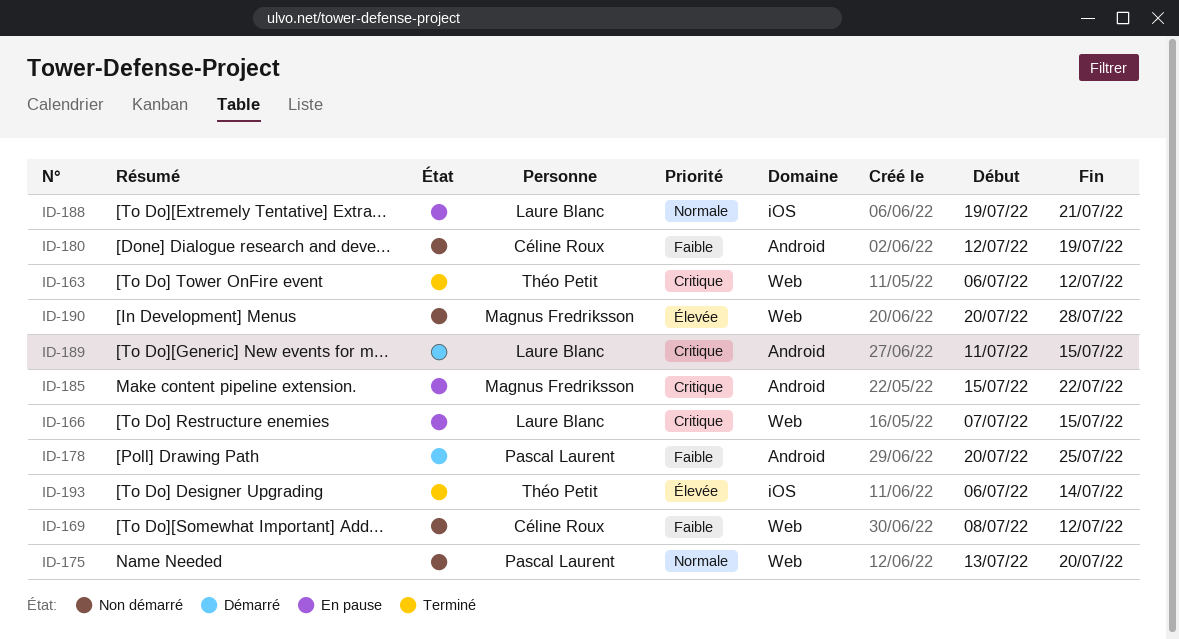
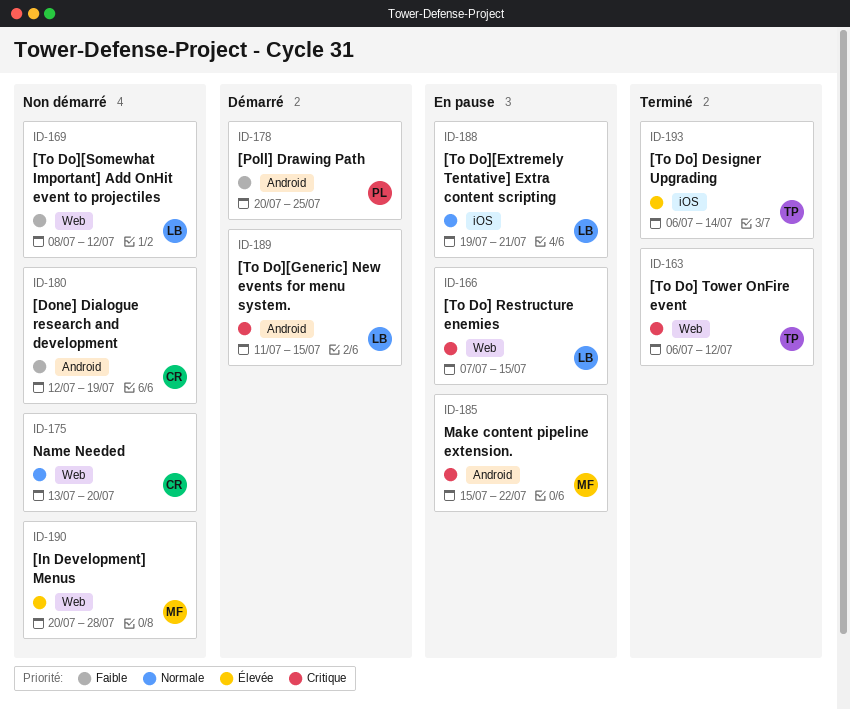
ID-169, owner: Céline Roux -> Laure Blanc
ID-175, owner: Pascal Laurent -> Céline Roux

